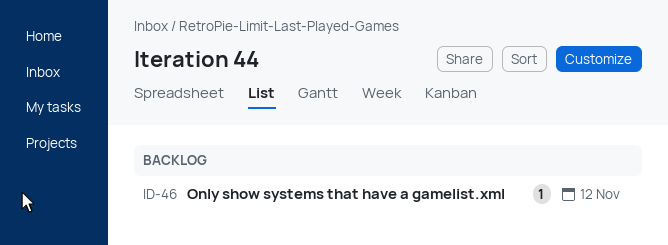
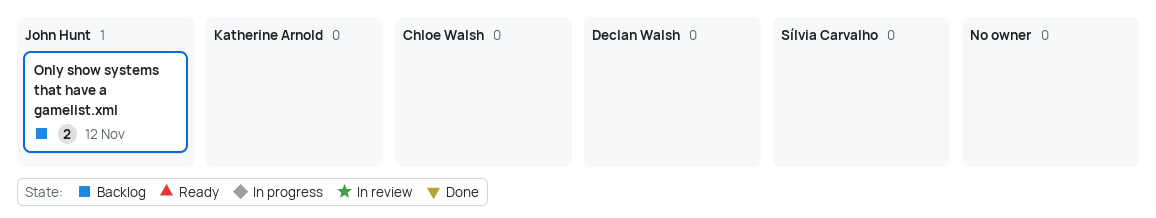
Only show systems that have a gamelist.xml, estimate: 1 -> 2

